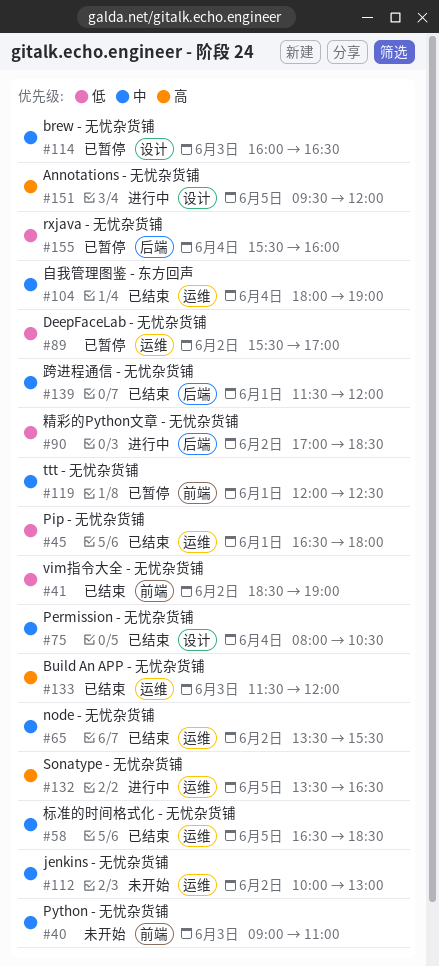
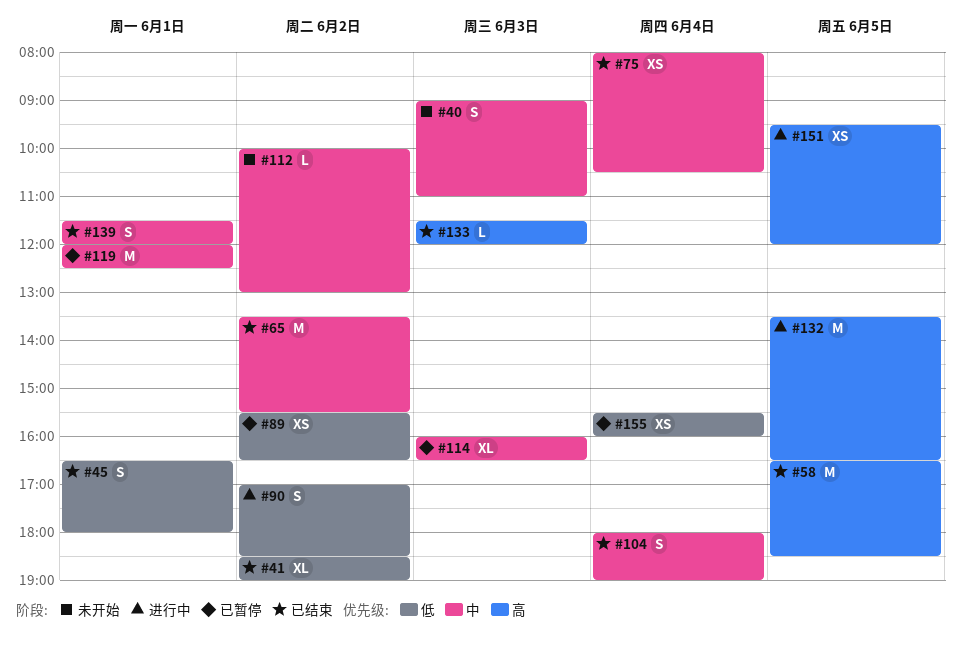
#58, priority: 中 -> 高
#89, ends: 17:00 -> 16:30

